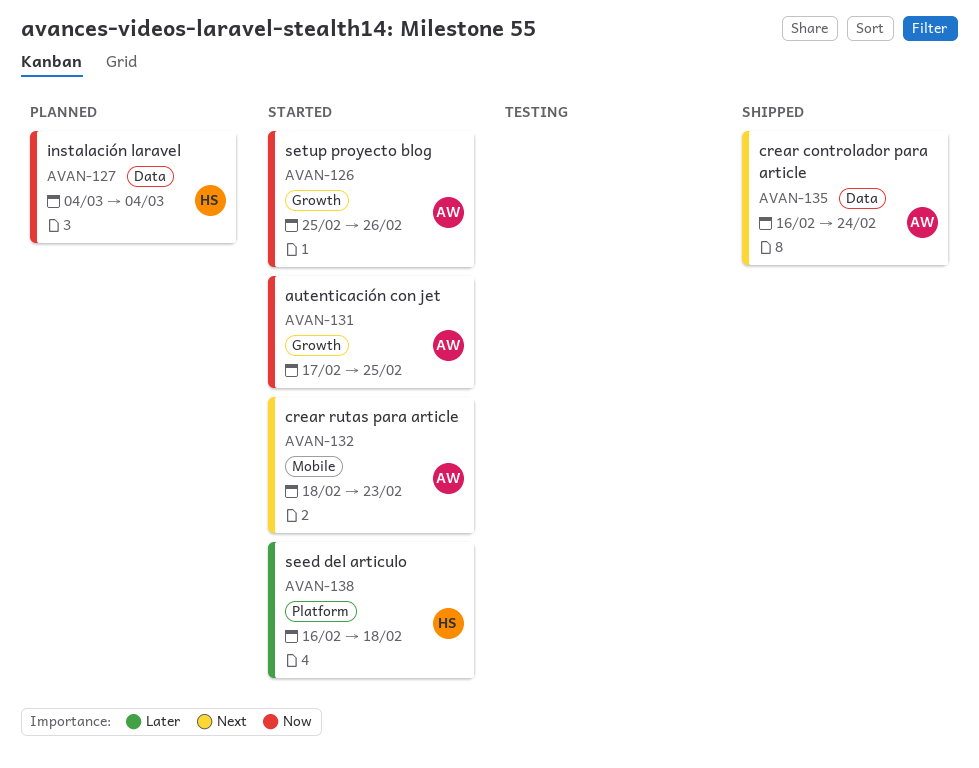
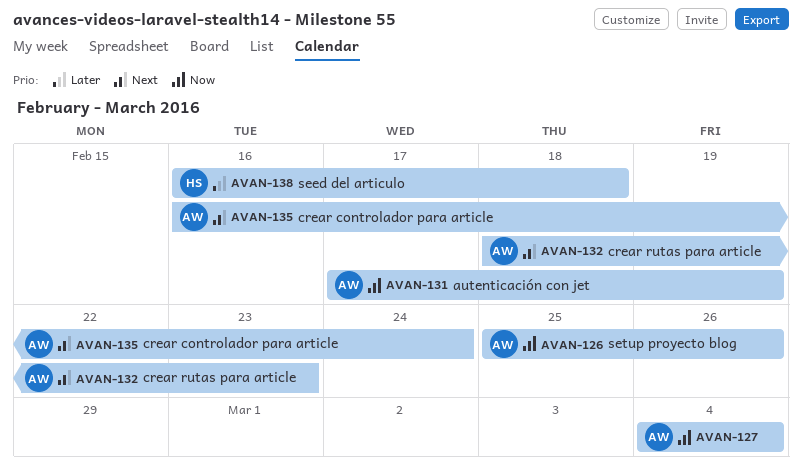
AVAN-127, owner: HS -> AW
AVAN-131, due: Feb 25 -> Feb 19

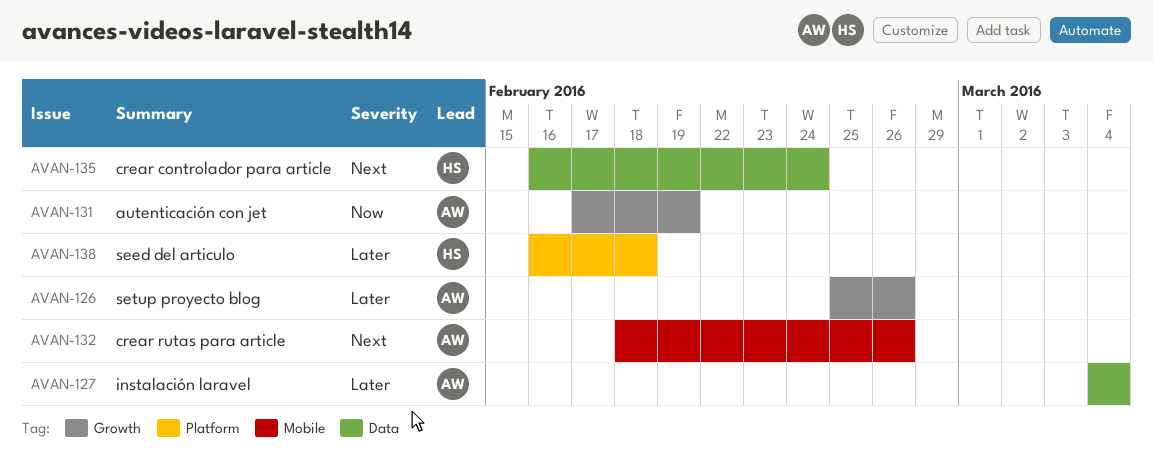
AVAN-126, priority: Now -> Later
AVAN-127, priority: Now -> Later
AVAN-132, due: Feb 23 -> Feb 26
AVAN-135, owner: AW -> HS

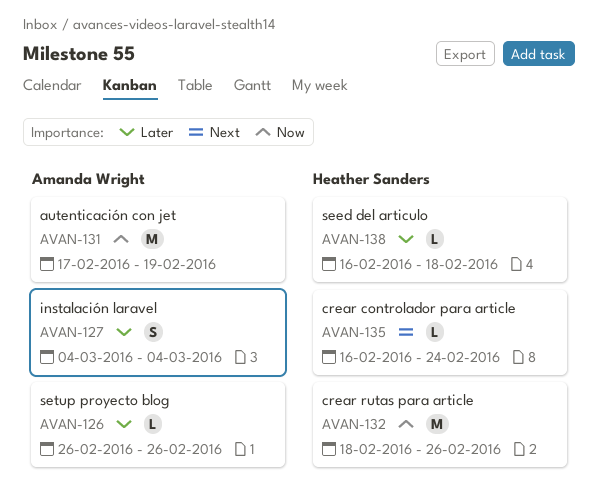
AVAN-126, start: Feb 25 -> Feb 26
AVAN-132, owner: Amanda Wright -> Heather Sanders
AVAN-132, priority: Next -> Now

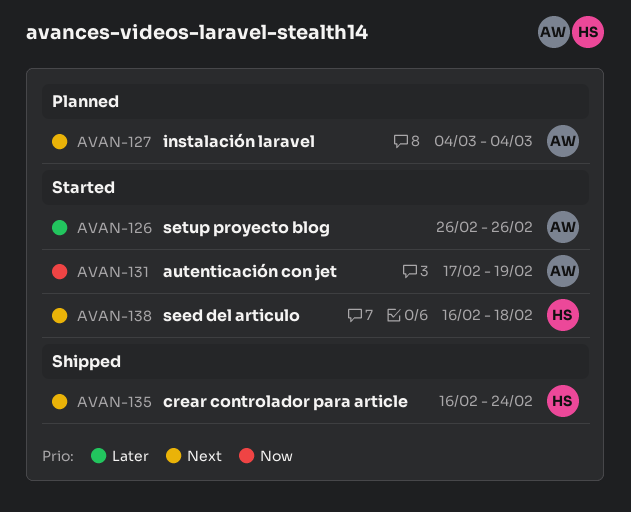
AVAN-127, priority: Later -> Next
AVAN-132: present -> none
AVAN-138, priority: Later -> Next

